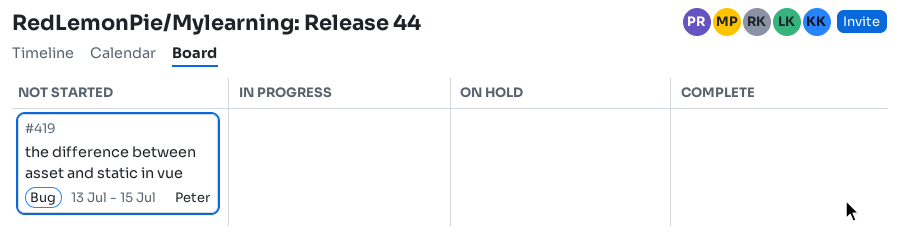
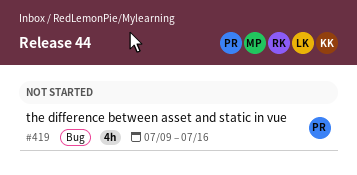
#419, start: Jul 13 -> Jul 9
#419, due: Jul 15 -> Jul 16

